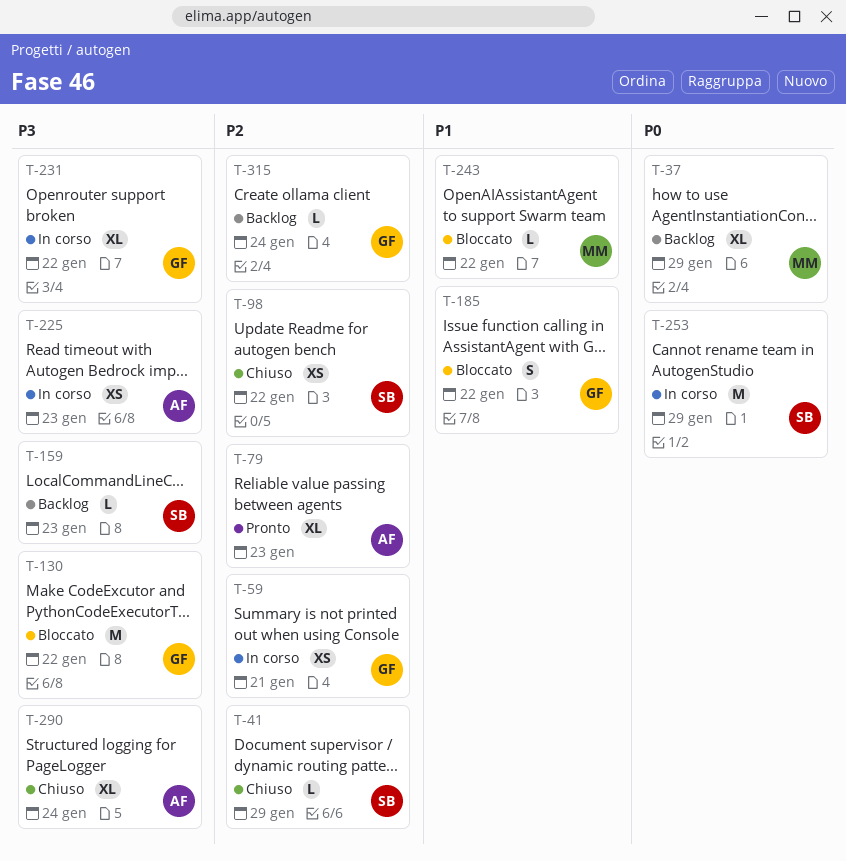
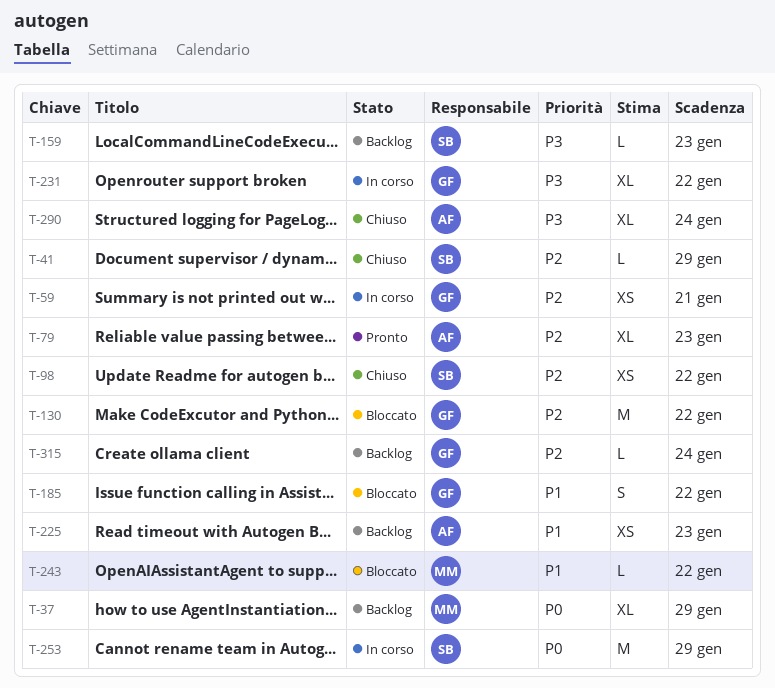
T-130, priority: P3 -> P2
T-225, status: In corso -> Backlog
T-225, priority: P3 -> P1

